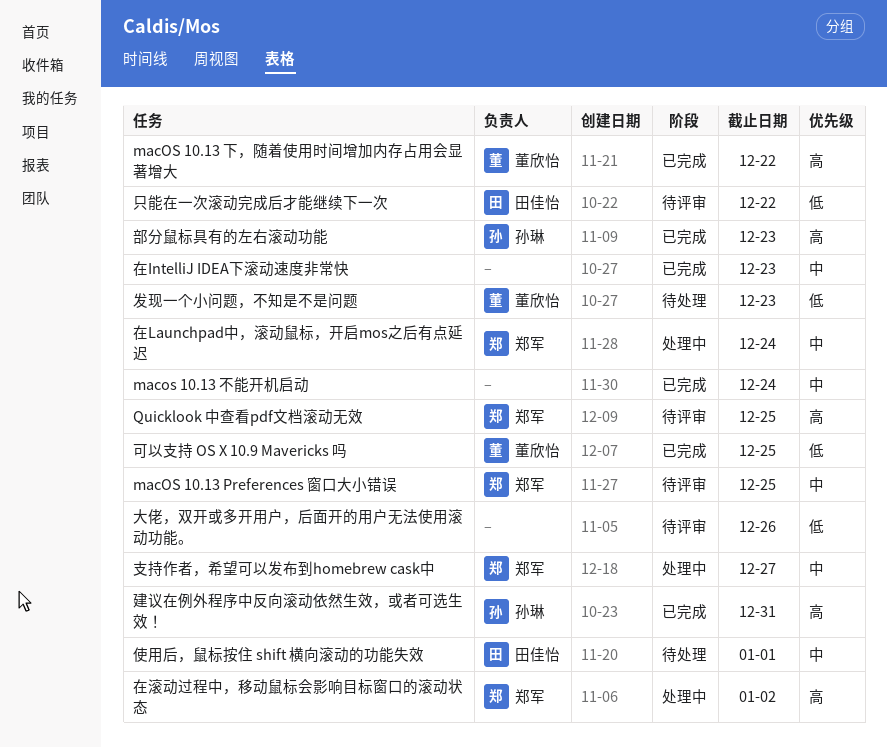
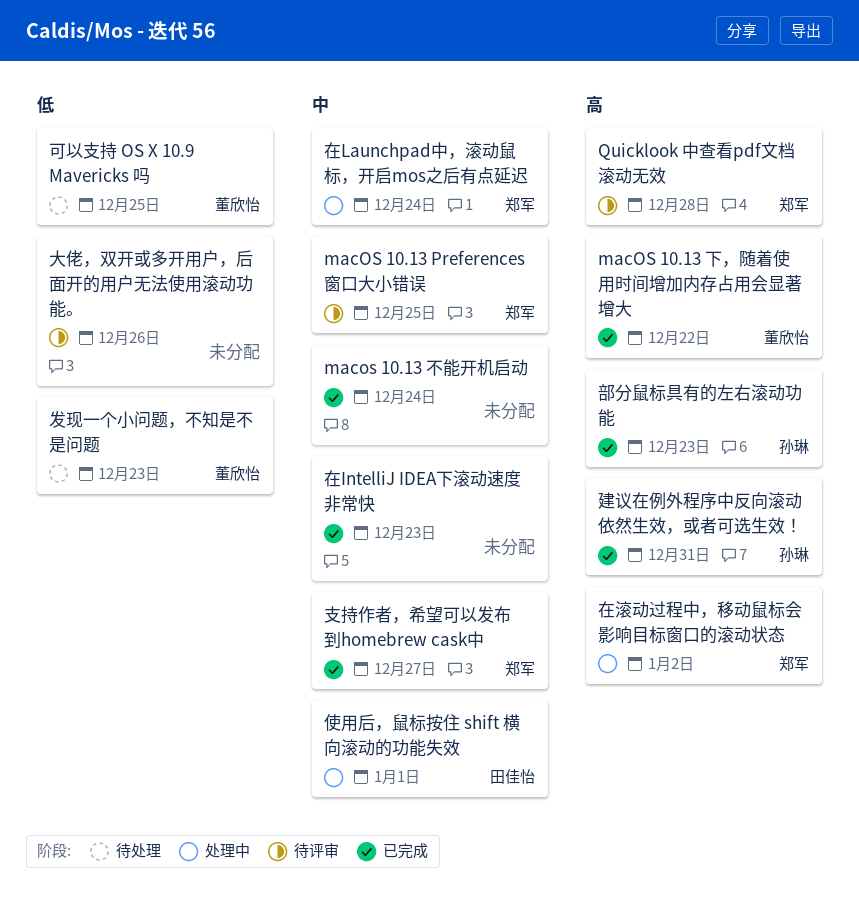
Quicklook 中查看pdf文档滚动无效, due: Dec 25 -> Dec 28
使用后，鼠标按住 shift 横向滚动的功能失效, status: 待处理 -> 处理中
只能在一次滚动完成后才能继续下一次: present -> none
可以支持 OS X 10.9 Mavericks 吗, status: 已完成 -> 待处理
支持作者，希望可以发布到homebrew cask中, status: 处理中 -> 已完成

